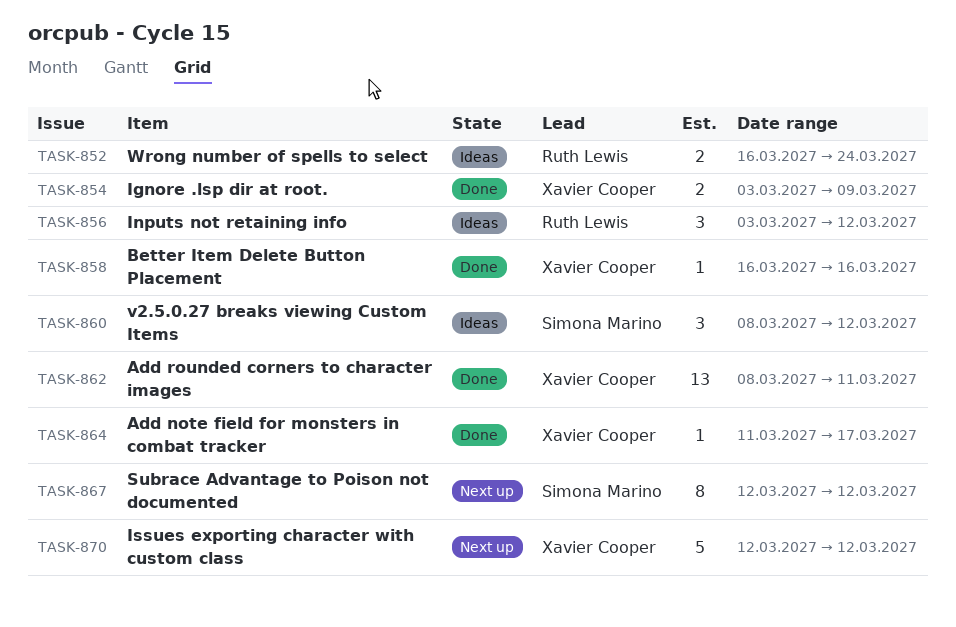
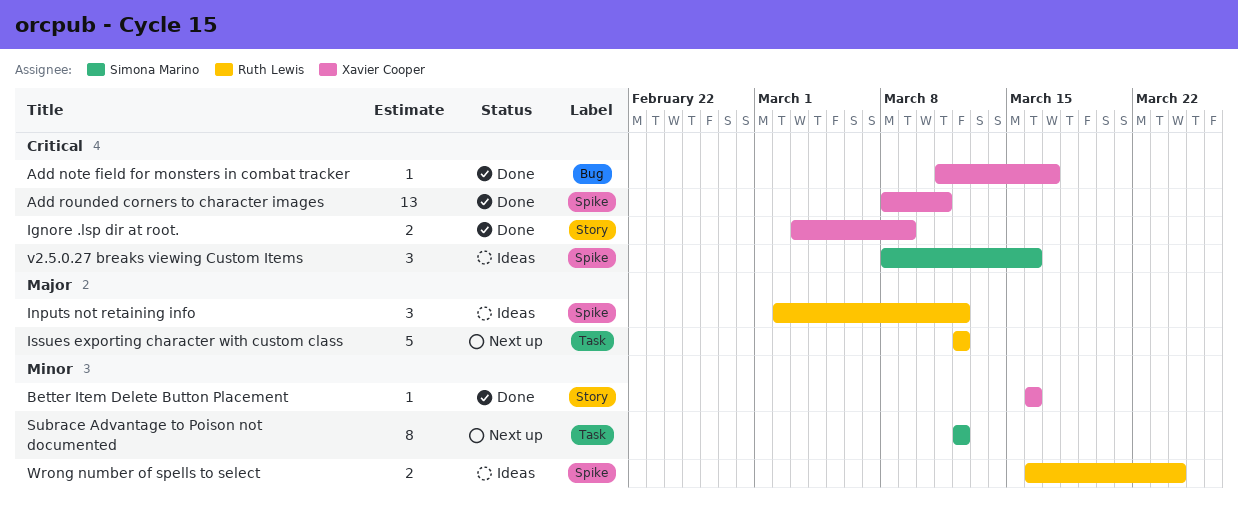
Inputs not retaining info, start: Mar 3 -> Mar 2
Issues exporting character with custom class, owner: Xavier Cooper -> Ruth Lewis
v2.5.0.27 breaks viewing Custom Items, due: Mar 12 -> Mar 16

